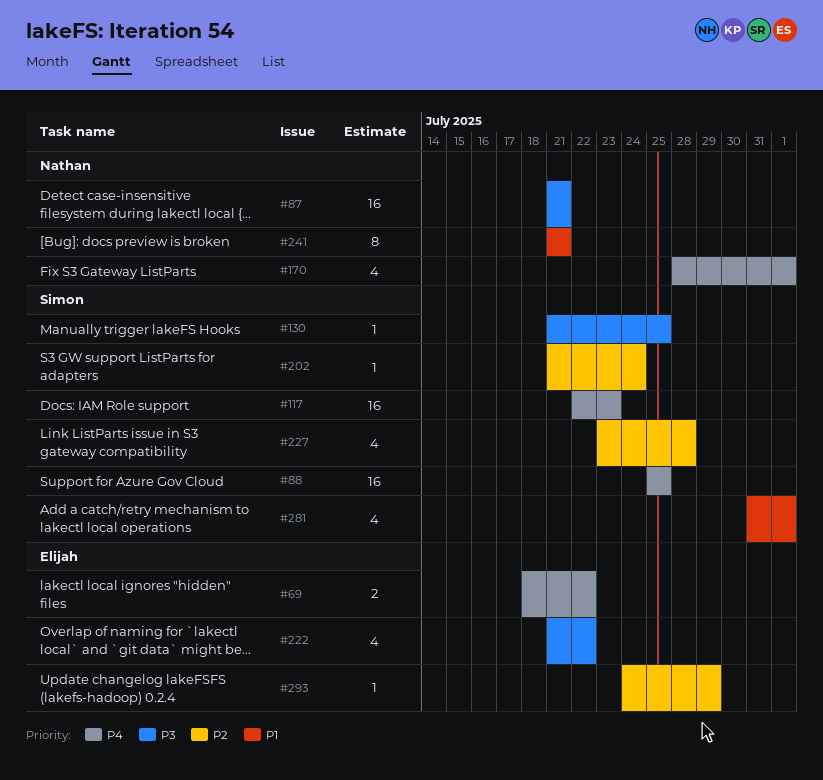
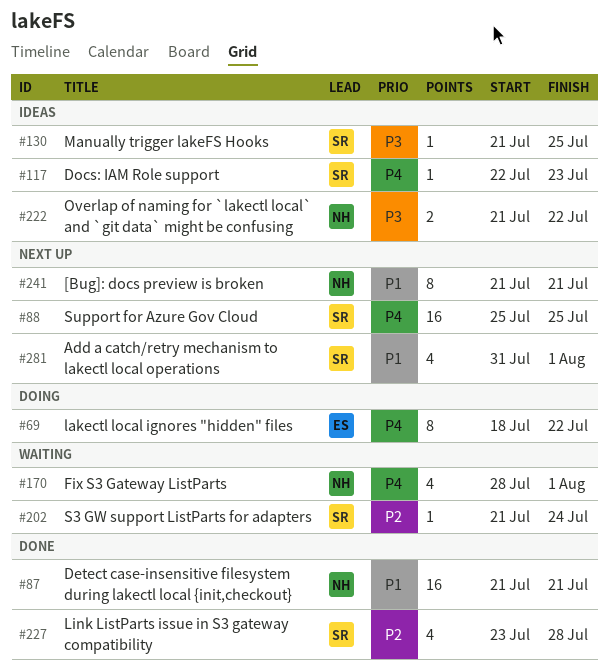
#69, estimate: 2 -> 8
#87, priority: P3 -> P1
#117, estimate: 16 -> 1
#222, owner: Elijah -> Nathan
#222, estimate: 4 -> 2
#293: present -> none

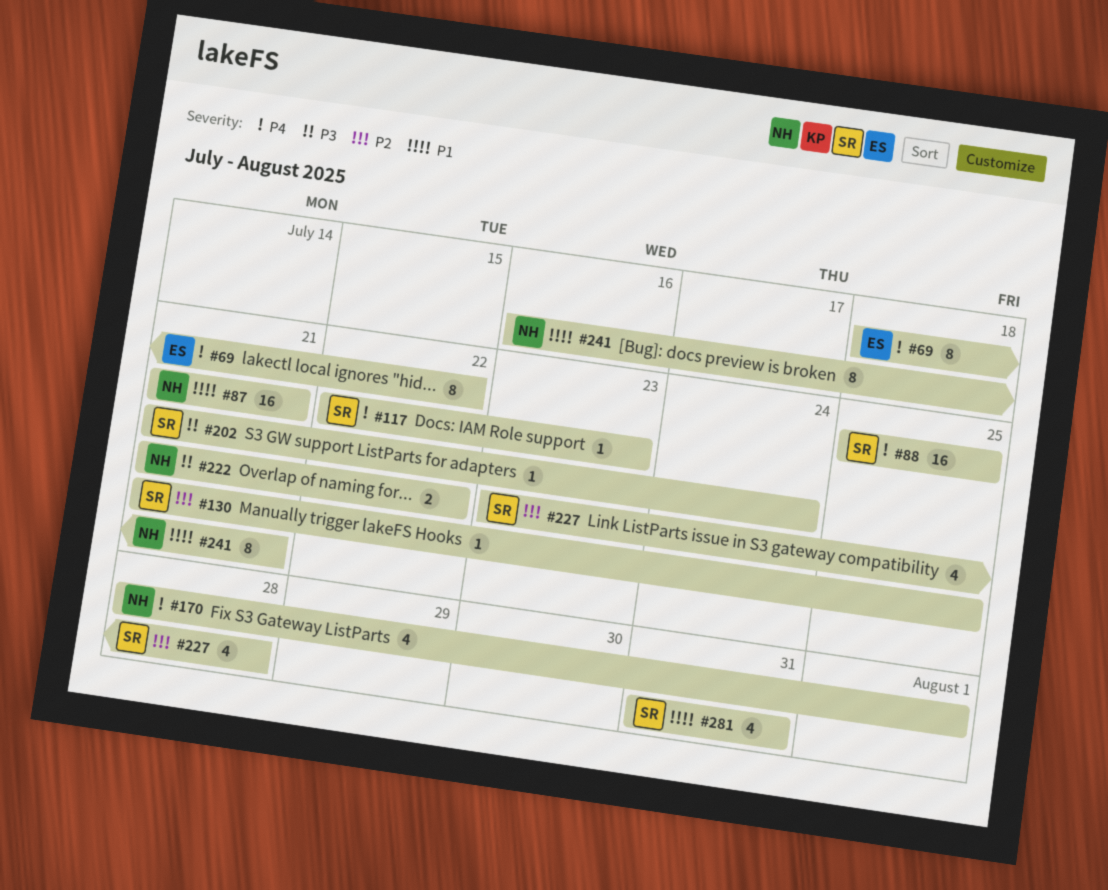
#130, priority: P3 -> P2
#202, priority: P2 -> P3
#241, start: Jul 21 -> Jul 16
#281, due: Aug 1 -> Jul 31

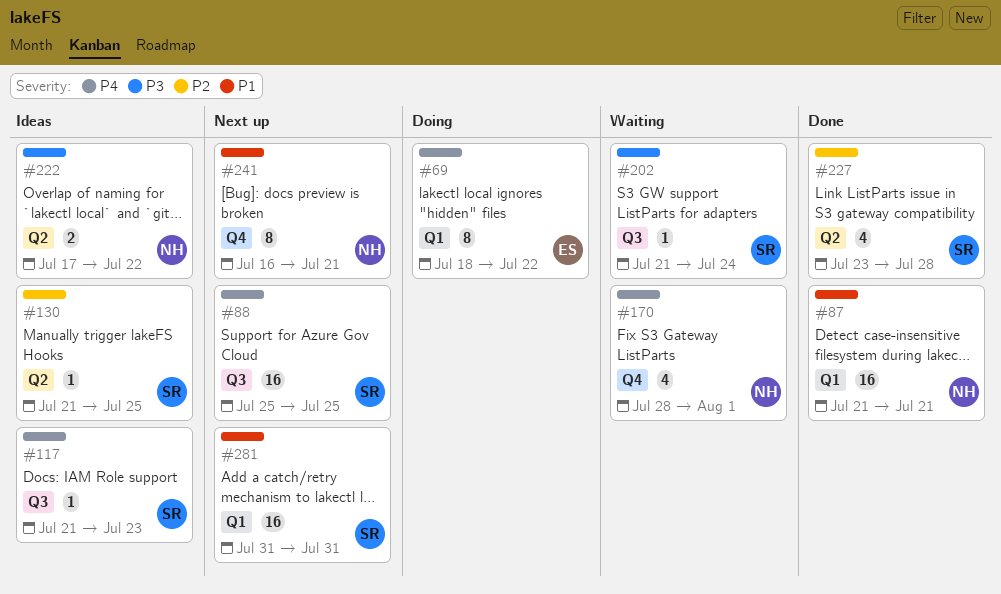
#117, start: Jul 22 -> Jul 21
#222, start: Jul 21 -> Jul 17
#281, estimate: 4 -> 16

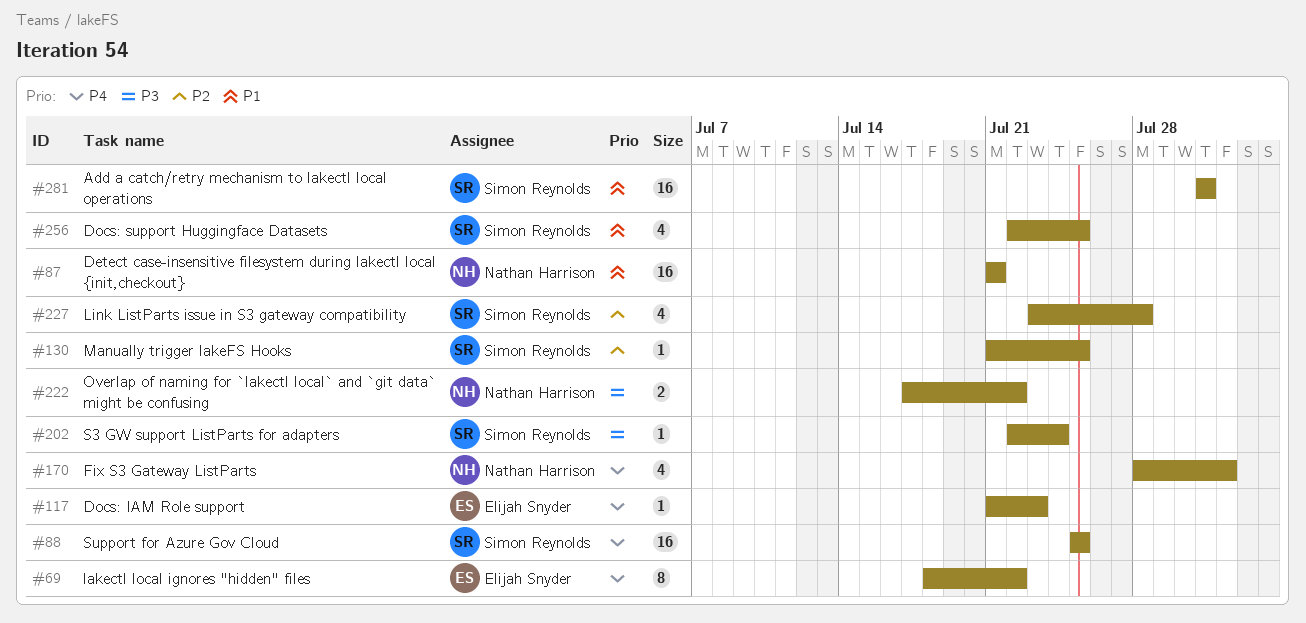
#117, owner: Simon Reynolds -> Elijah Snyder
#202, start: Jul 21 -> Jul 22
#241: present -> none
#256: none -> present

